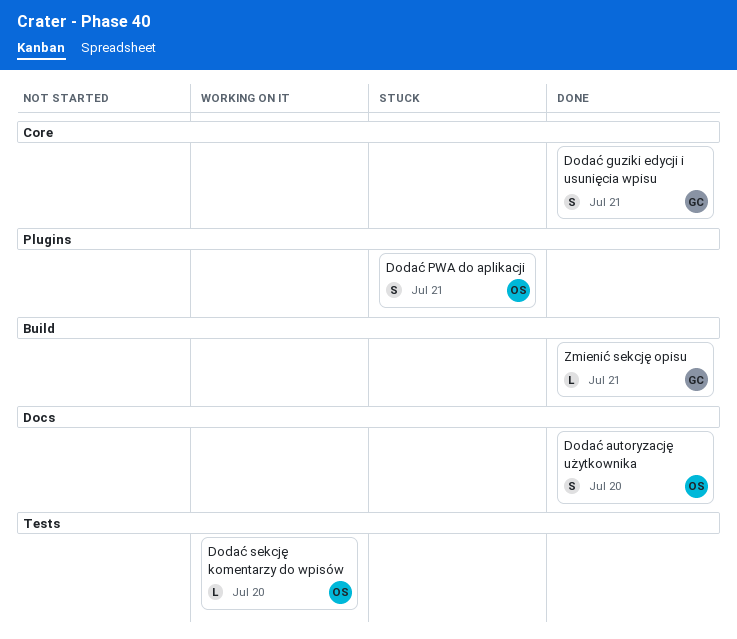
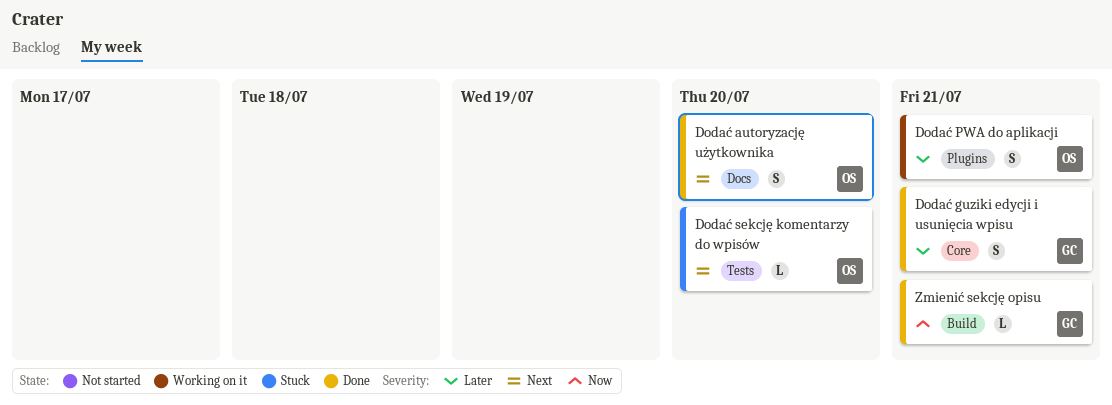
Dodać PWA do aplikacji, status: Stuck -> Working on it
Dodać sekcję komentarzy do wpisów, status: Working on it -> Stuck

